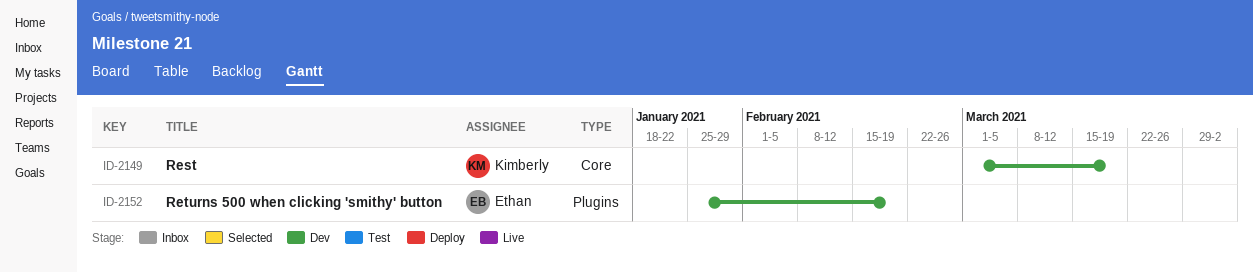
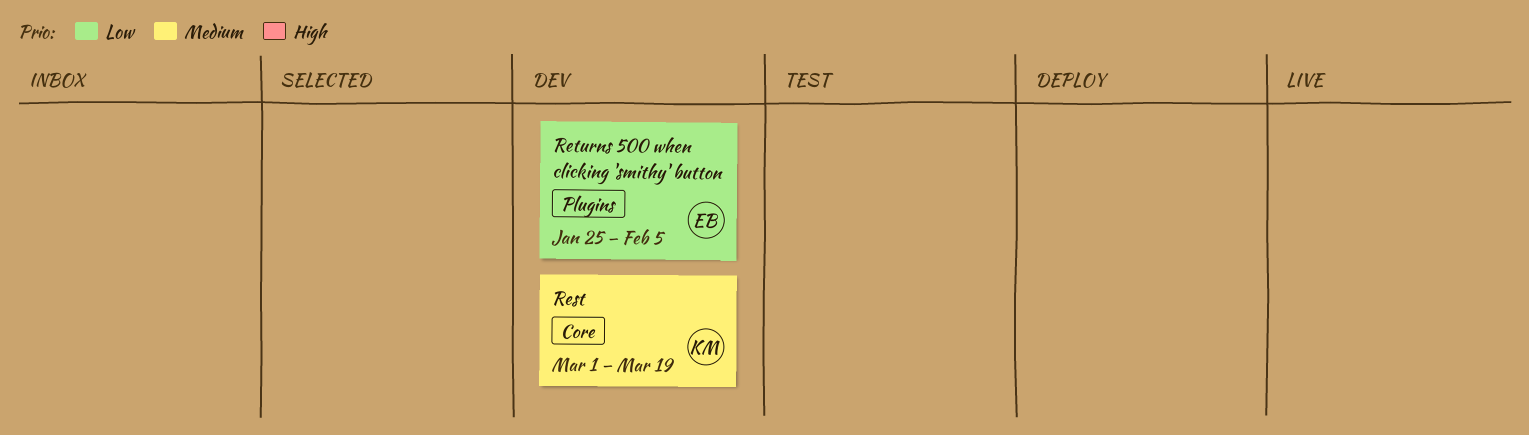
Returns 500 when clicking 'smithy' button, due: Feb 19 -> Feb 5

